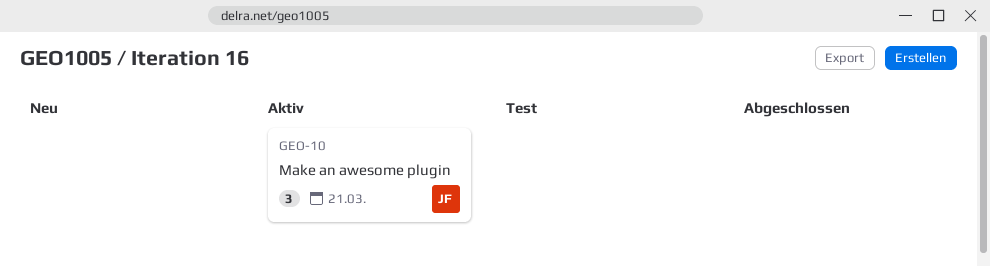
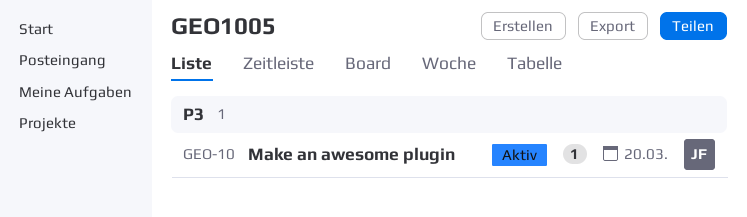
GEO-10, estimate: 3 -> 1
GEO-10, due: Mar 21 -> Mar 20

